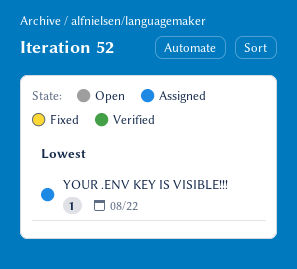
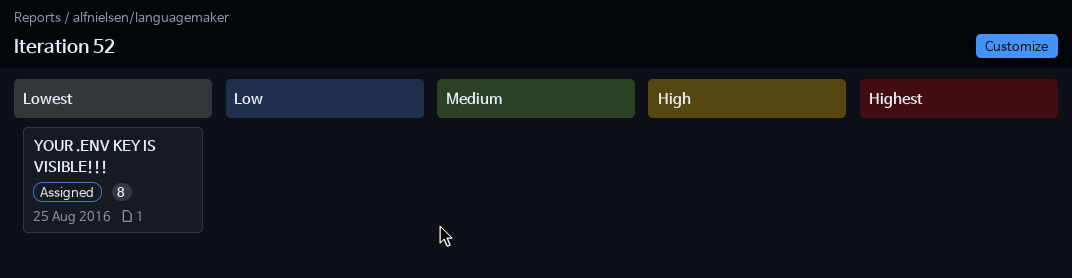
YOUR .ENV KEY IS VISIBLE!!!, estimate: 1 -> 8
YOUR .ENV KEY IS VISIBLE!!!, due: Aug 22 -> Aug 25

